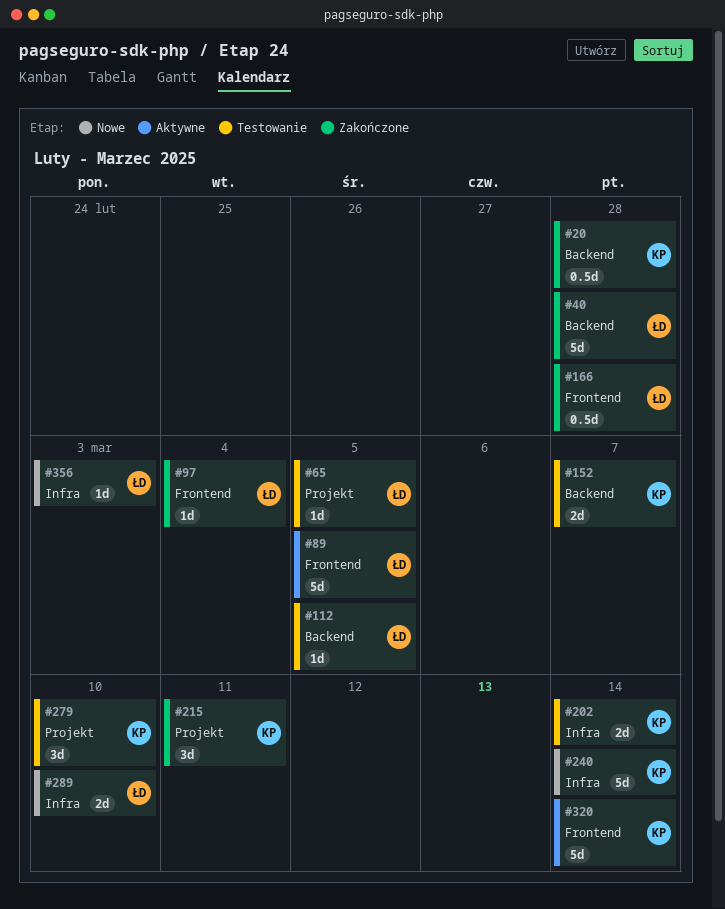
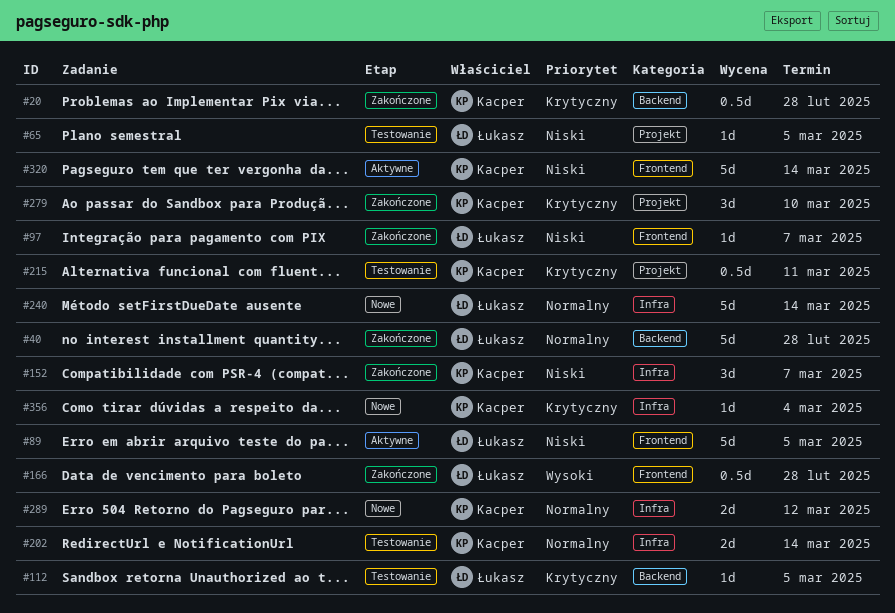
#97, due: Mar 4 -> Mar 7
#152, status: Testowanie -> Zakończone
#152, label: Backend -> Infra
#152, estimate: 2d -> 3d
#215, status: Zakończone -> Testowanie
#215, estimate: 3d -> 0.5d
#240, owner: Kacper -> Łukasz
#279, status: Testowanie -> Zakończone
#289, owner: Łukasz -> Kacper
#289, due: Mar 10 -> Mar 12
#356, owner: Łukasz -> Kacper
#356, due: Mar 3 -> Mar 4

